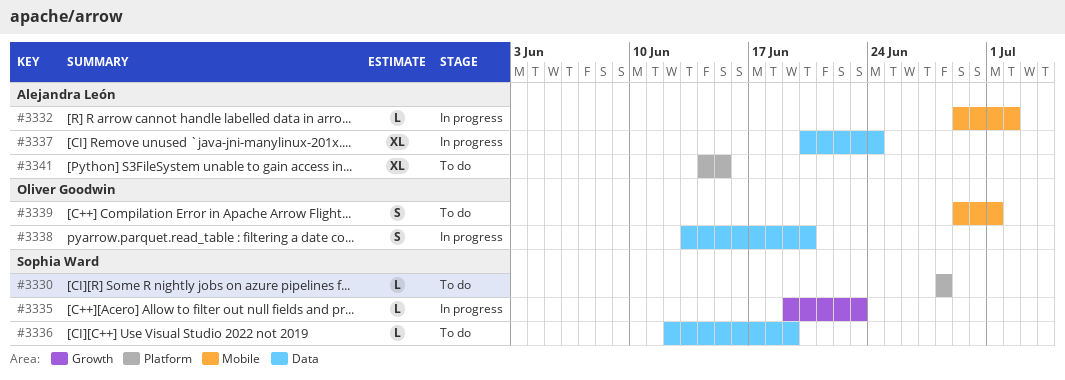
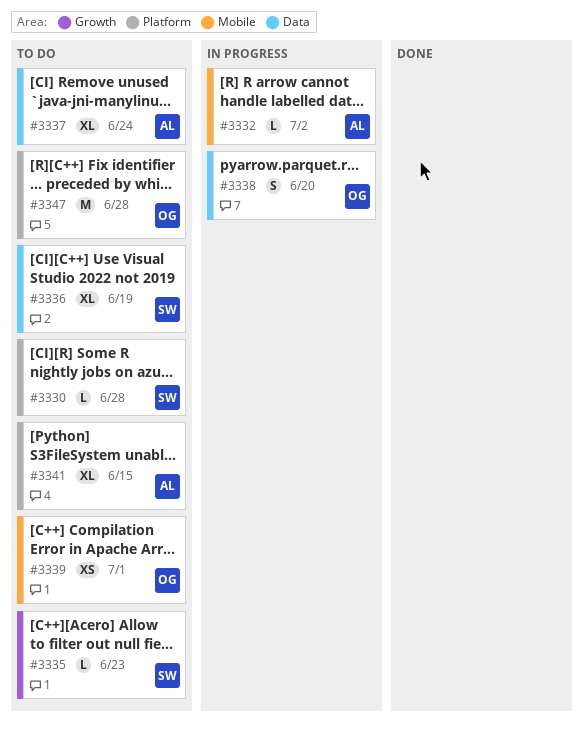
#3335, status: In progress -> To do
#3336, estimate: L -> XL
#3337, status: In progress -> To do
#3339, estimate: S -> XS
#3347: none -> present

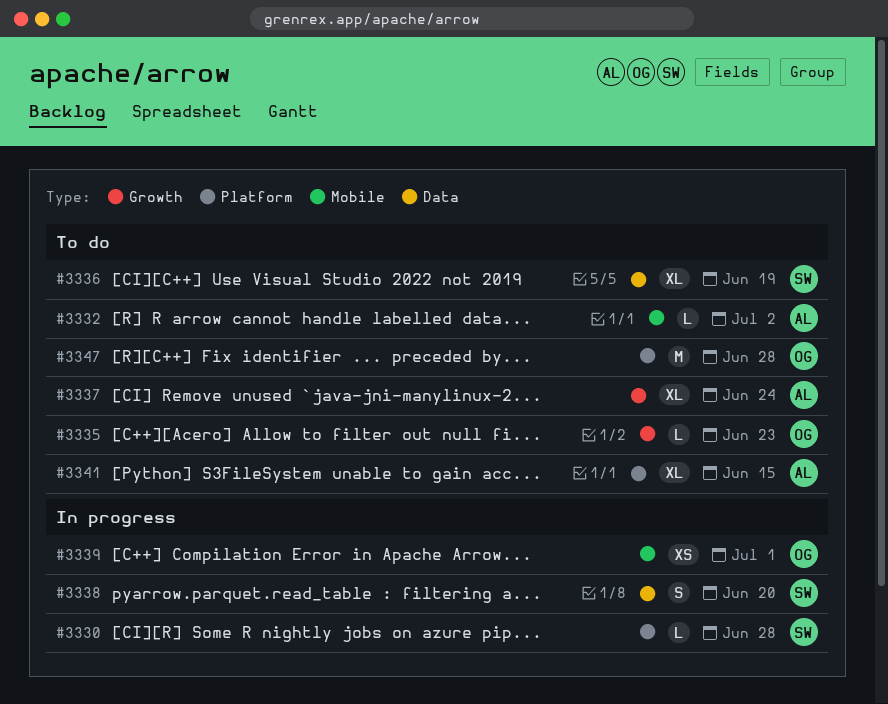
#3330, status: To do -> In progress
#3332, status: In progress -> To do
#3335, owner: SW -> OG
#3337, label: Data -> Growth
#3338, owner: OG -> SW
#3339, status: To do -> In progress

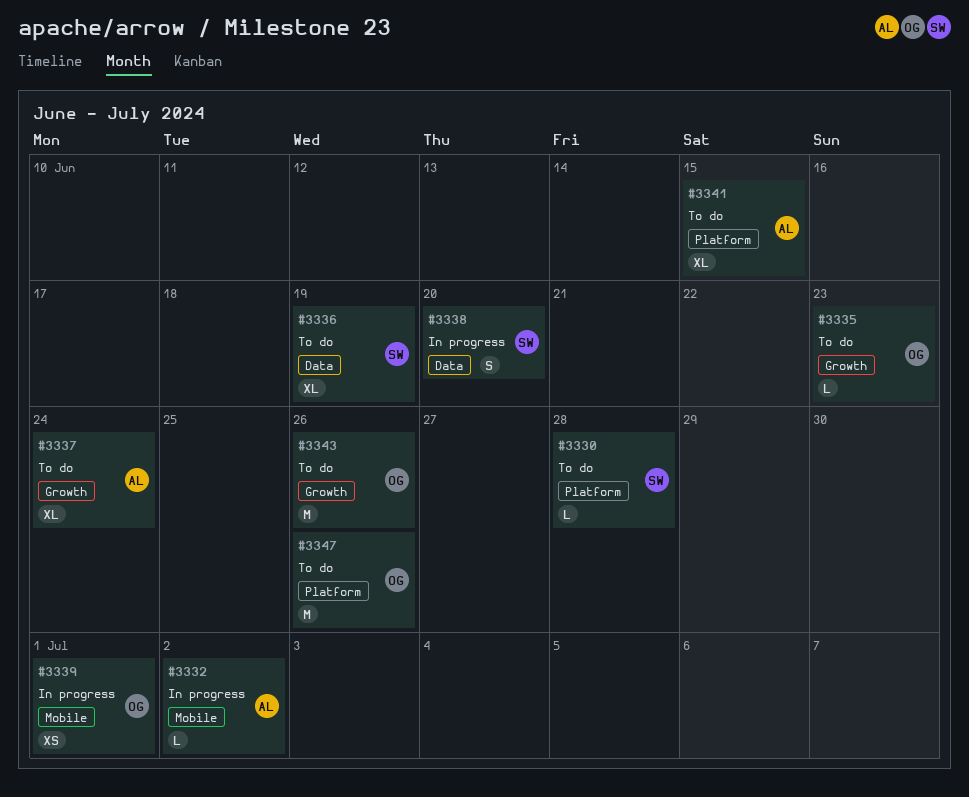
#3330, status: In progress -> To do
#3332, status: To do -> In progress
#3343: none -> present
#3347, due: Jun 28 -> Jun 26

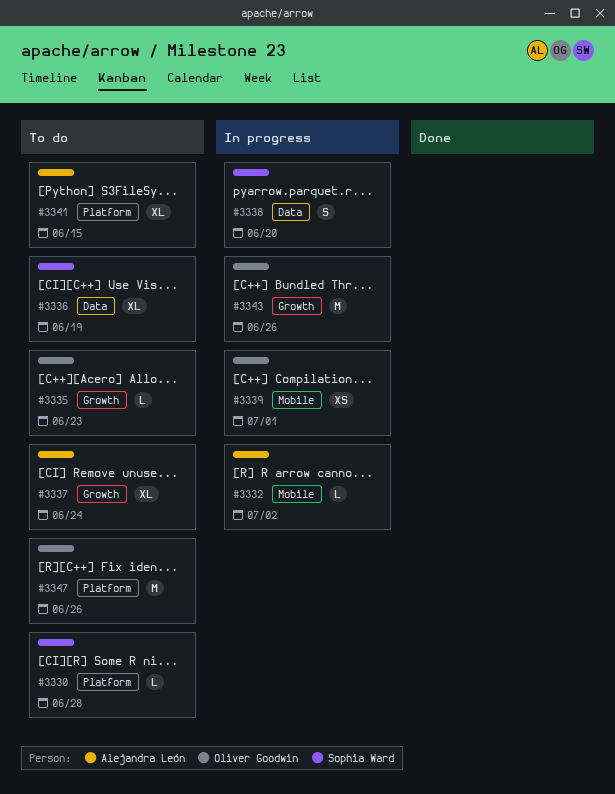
#3343, status: To do -> In progress

